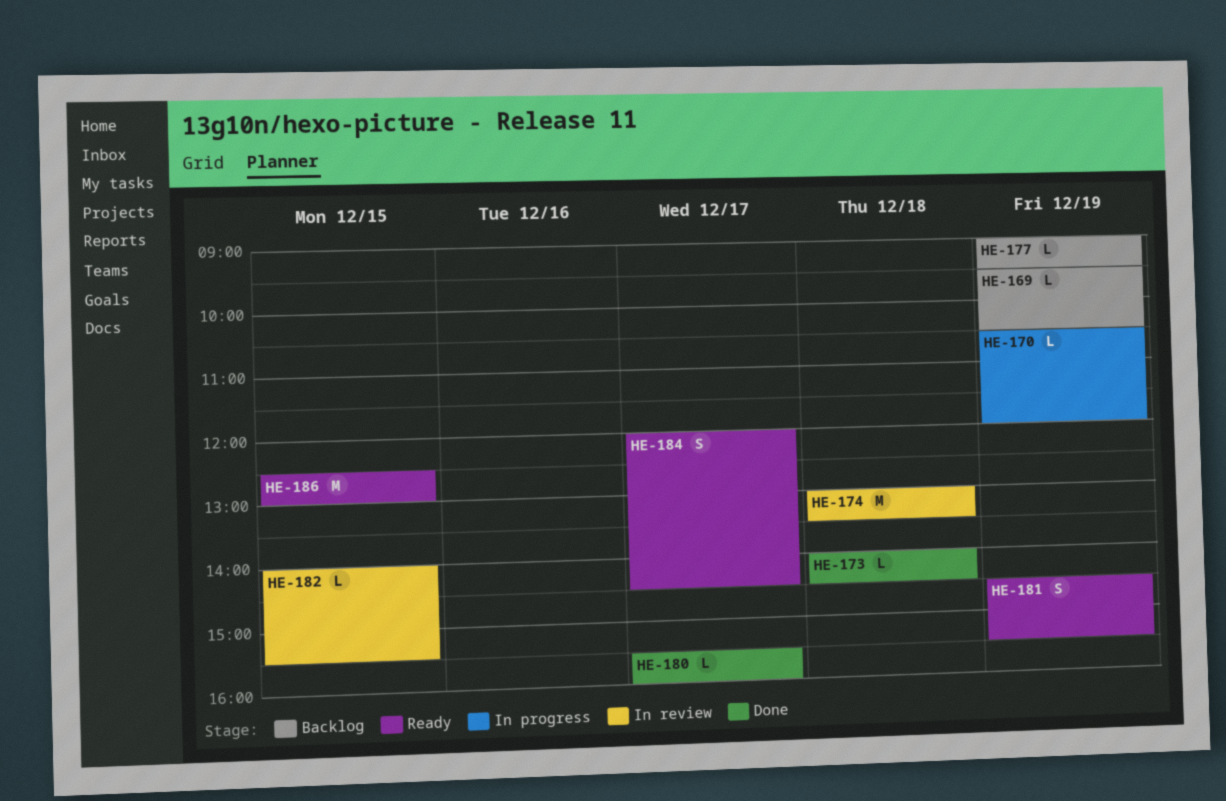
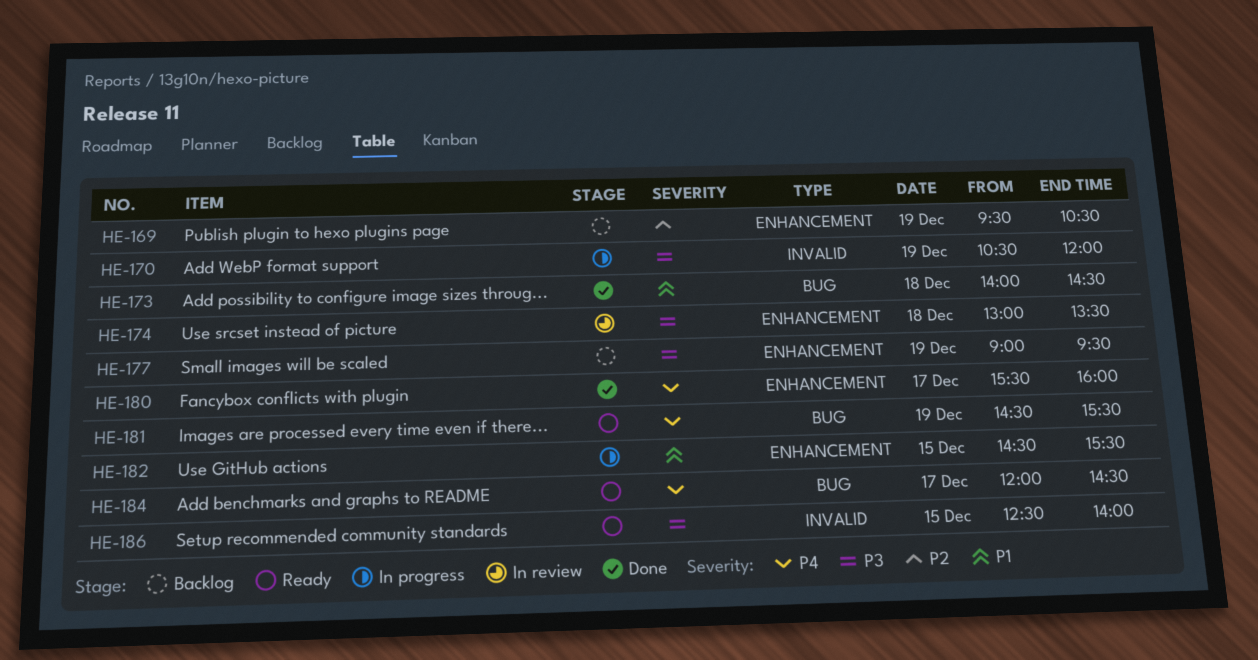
HE-182, status: In review -> In progress
HE-182, begins: 14:00 -> 14:30
HE-186, ends: 13:00 -> 14:00

